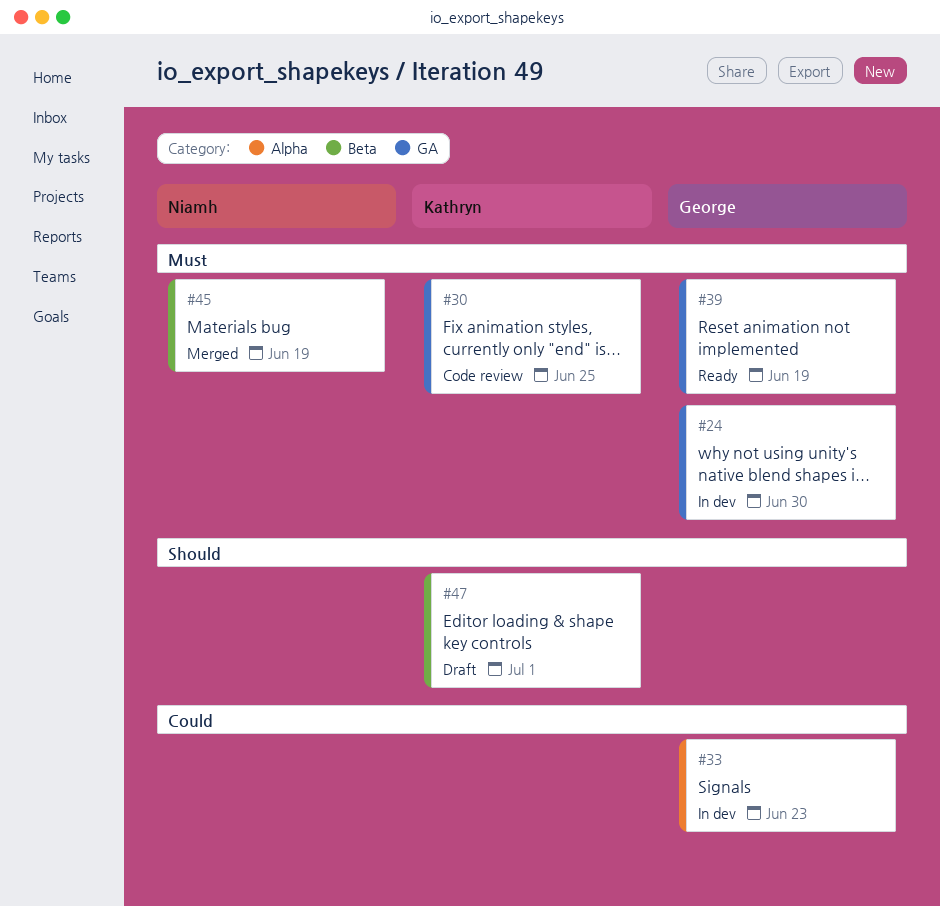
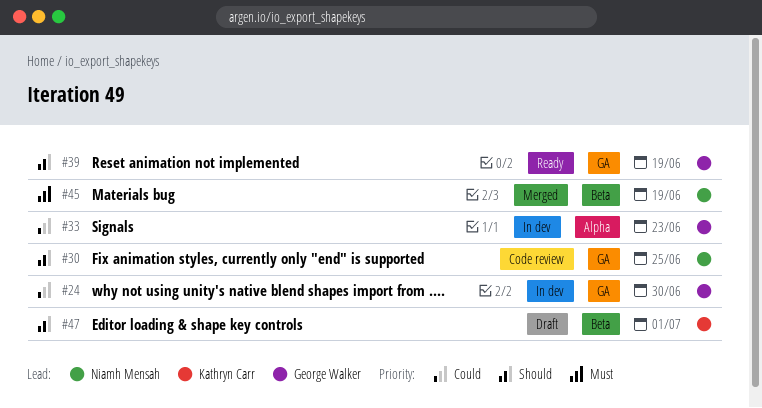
#24, priority: Must -> Could
#30, owner: Kathryn Carr -> Niamh Mensah
#30, priority: Must -> Should
#39, priority: Must -> Should

